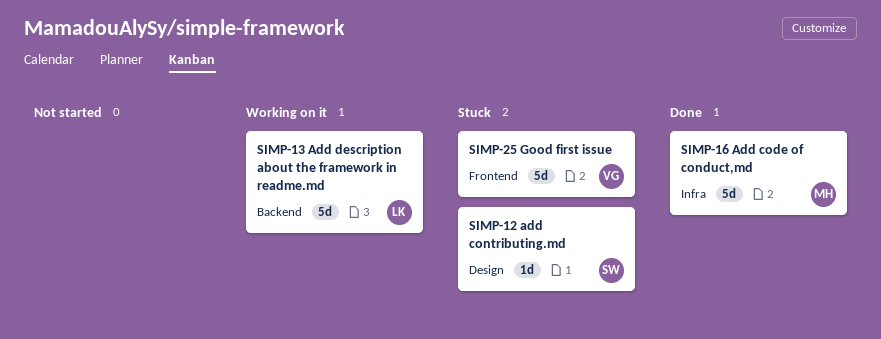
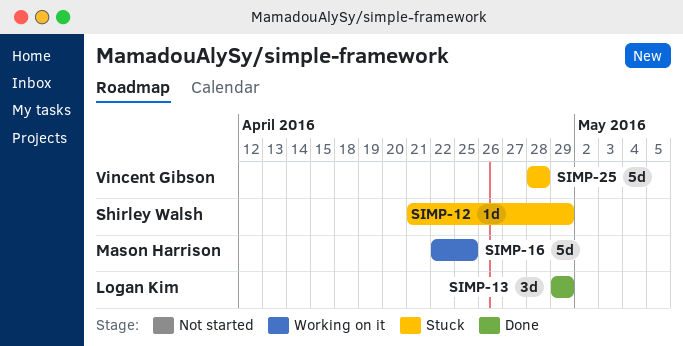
SIMP-13, status: Working on it -> Done
SIMP-13, estimate: 5d -> 3d
SIMP-16, status: Done -> Working on it

